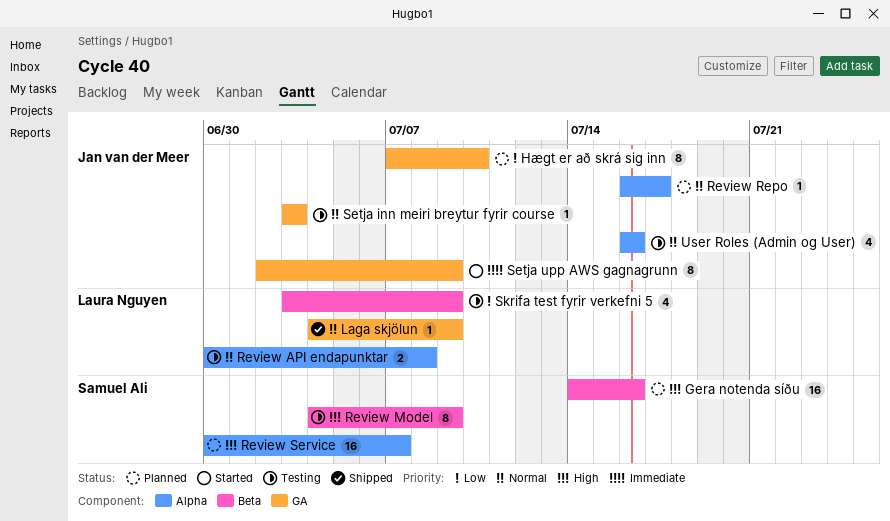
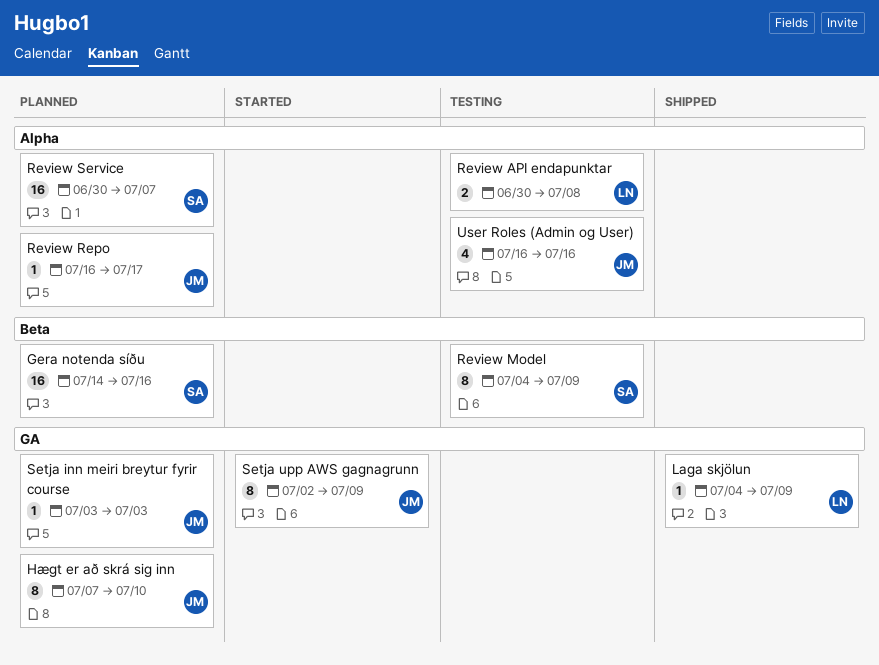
Setja inn meiri breytur fyrir course, status: Testing -> Planned
Skrifa test fyrir verkefni 5: present -> none

